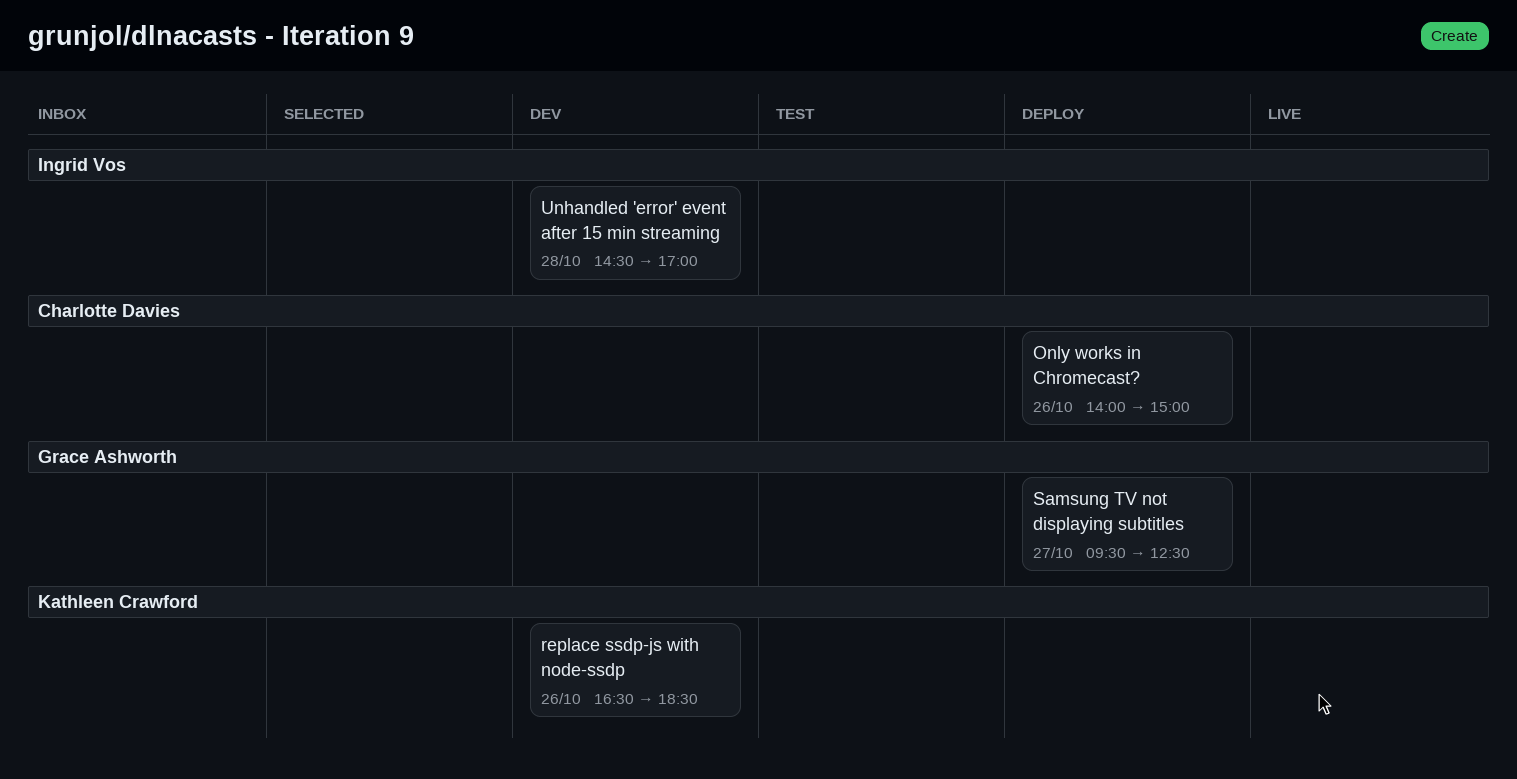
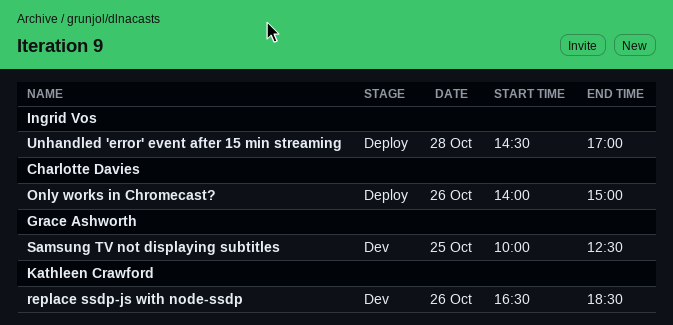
Samsung TV not displaying subtitles, status: Deploy -> Dev
Samsung TV not displaying subtitles, day: Oct 27 -> Oct 25
Samsung TV not displaying subtitles, begins: 09:30 -> 10:00
Unhandled 'error' event after 15 min streaming, status: Dev -> Deploy

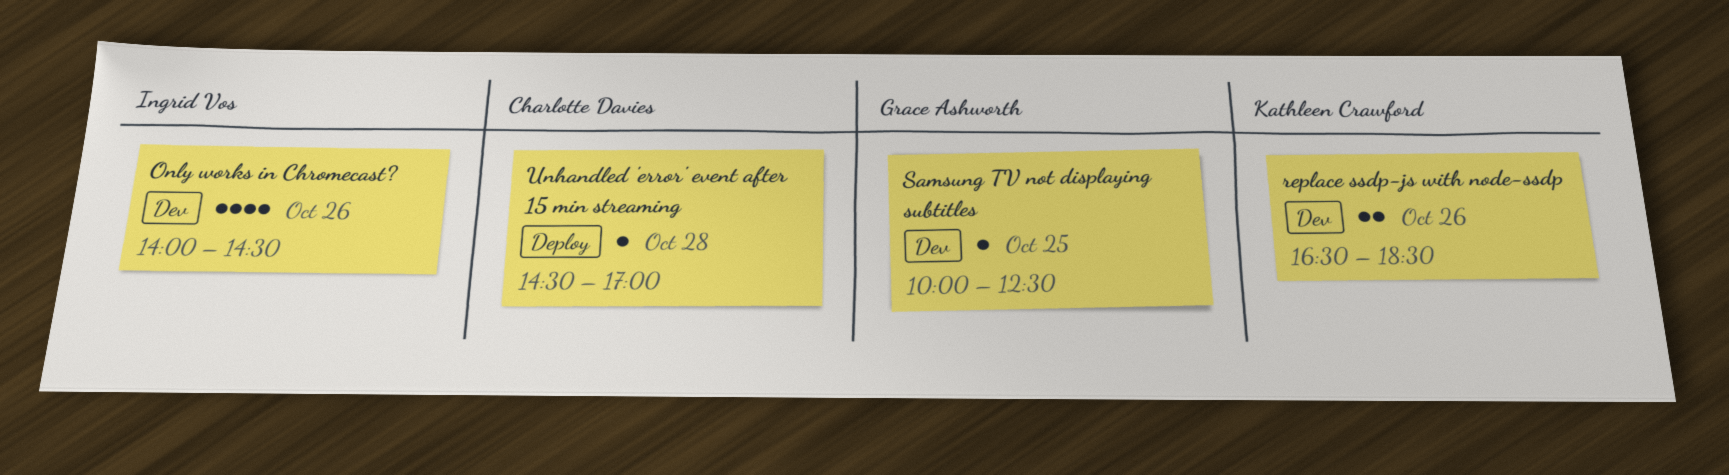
Only works in Chromecast?, status: Deploy -> Dev
Only works in Chromecast?, owner: Charlotte Davies -> Ingrid Vos
Only works in Chromecast?, ends: 15:00 -> 14:30
Unhandled 'error' event after 15 min streaming, owner: Ingrid Vos -> Charlotte Davies

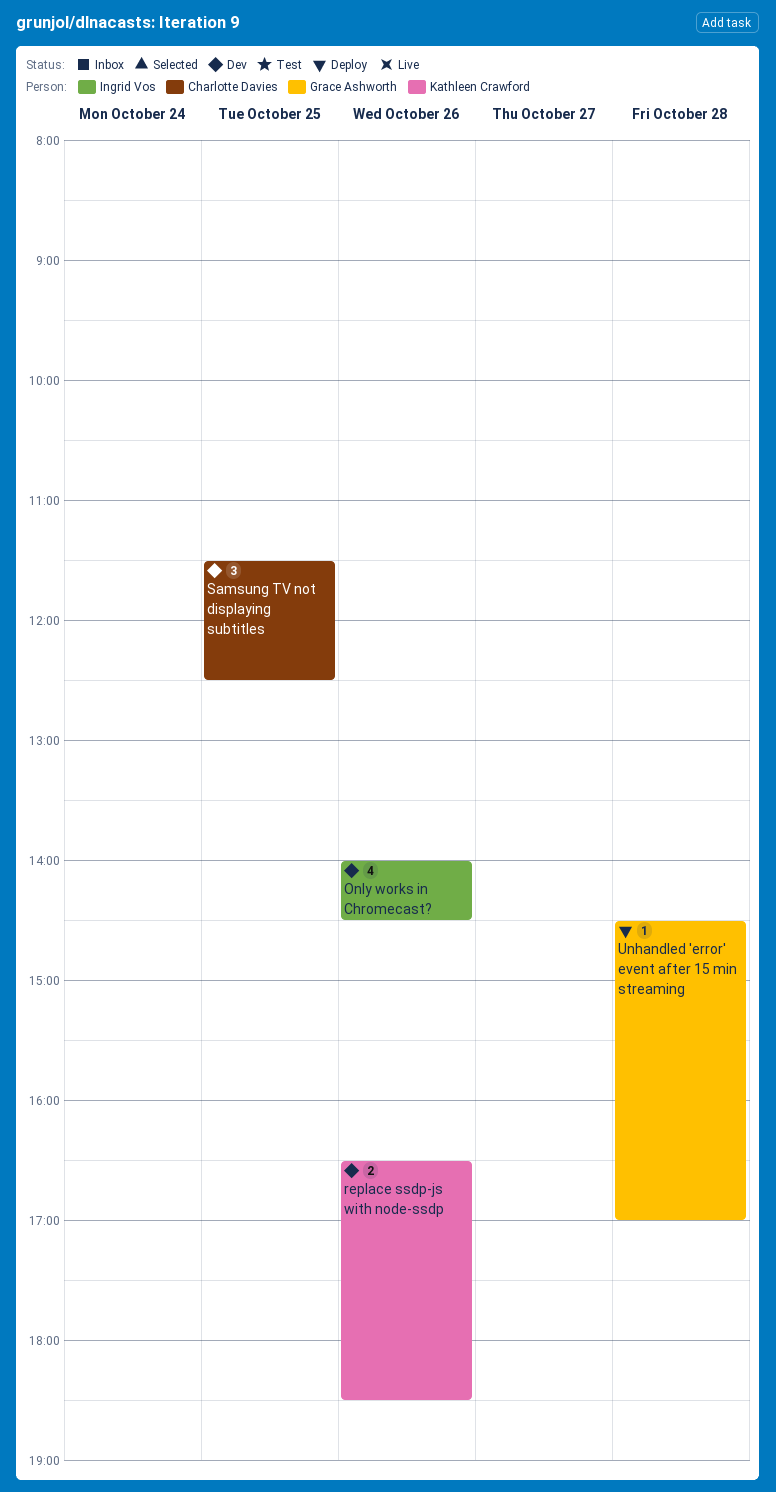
Samsung TV not displaying subtitles, owner: Grace Ashworth -> Charlotte Davies
Samsung TV not displaying subtitles, estimate: 1 -> 3
Samsung TV not displaying subtitles, begins: 10:00 -> 11:30
Unhandled 'error' event after 15 min streaming, owner: Charlotte Davies -> Grace Ashworth

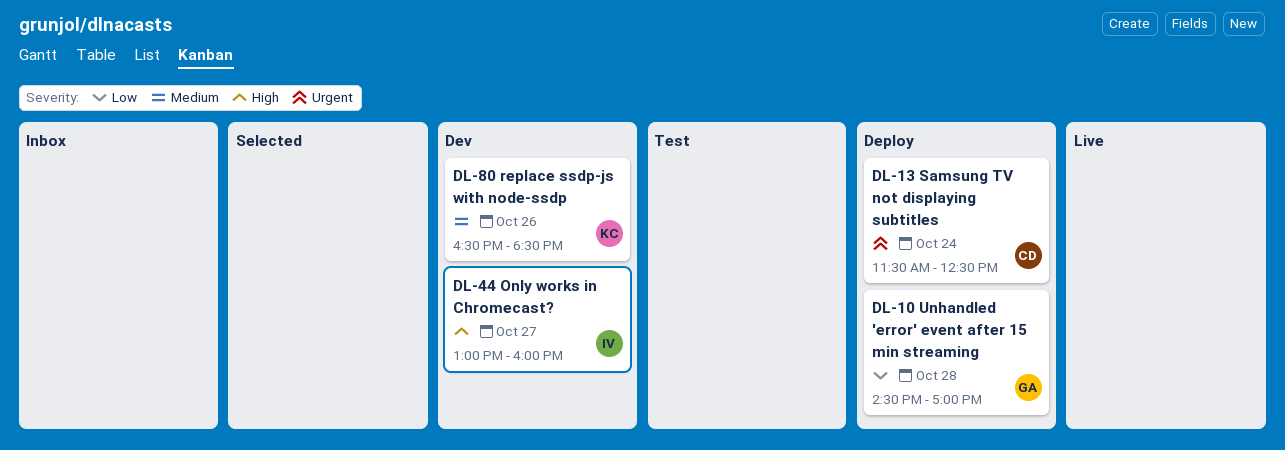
Only works in Chromecast?, day: Oct 26 -> Oct 27
Only works in Chromecast?, begins: 14:00 -> 13:00
Only works in Chromecast?, ends: 14:30 -> 16:00
Samsung TV not displaying subtitles, status: Dev -> Deploy
Samsung TV not displaying subtitles, day: Oct 25 -> Oct 24

